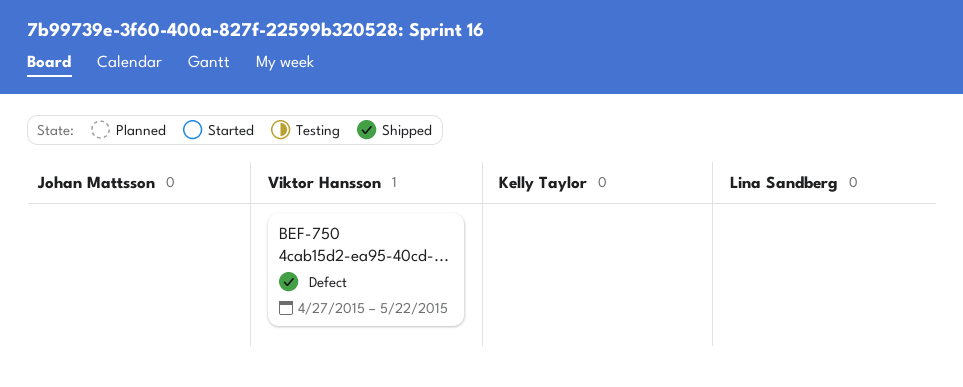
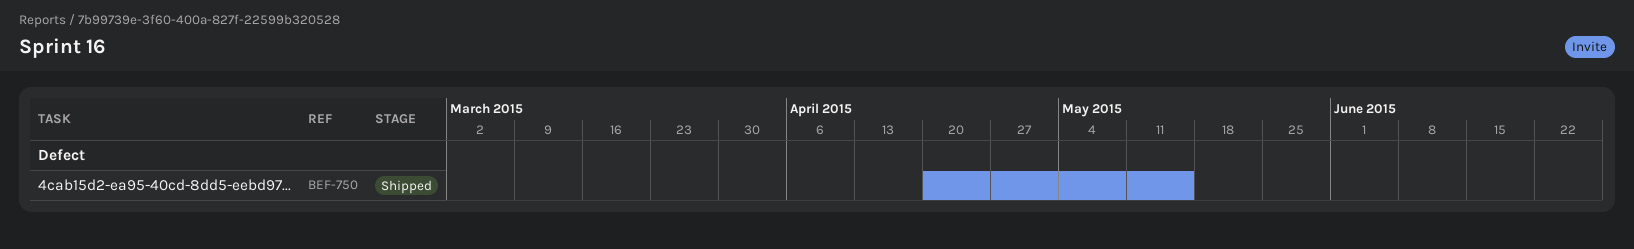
BEF-750, start: Apr 27 -> Apr 20
BEF-750, due: May 22 -> May 15

